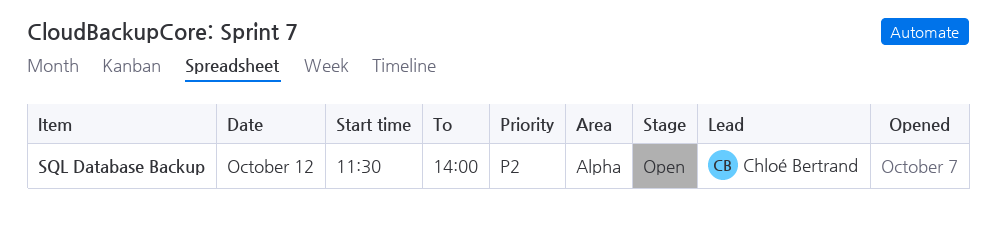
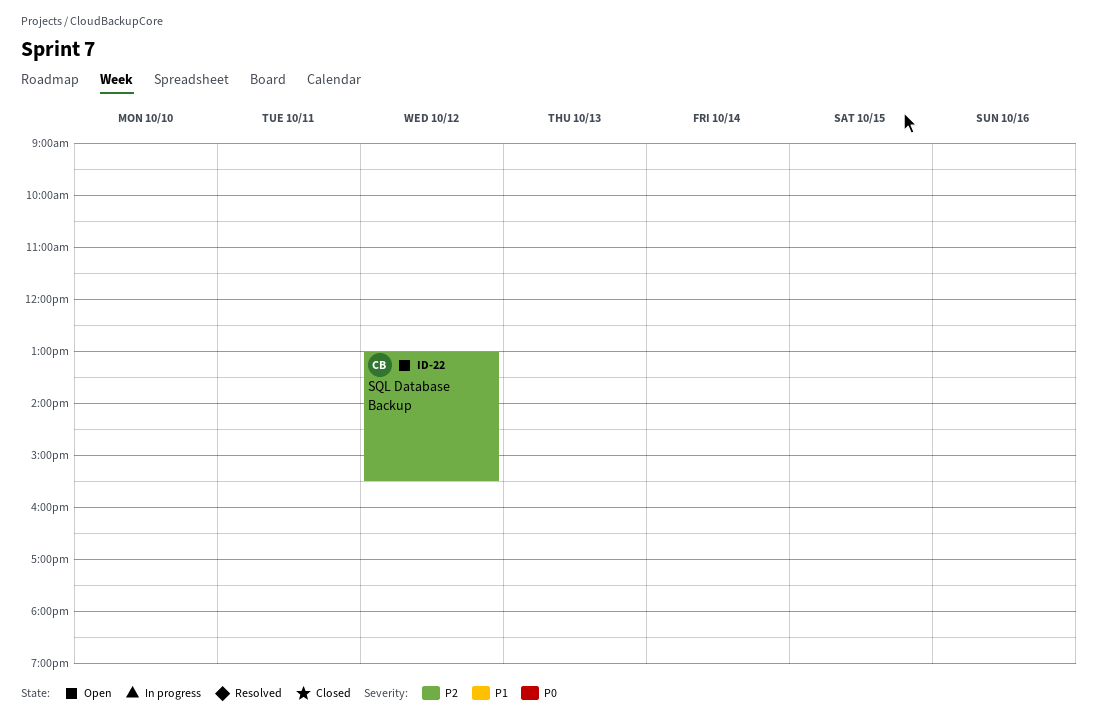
SQL Database Backup, begins: 11:30 -> 13:00
SQL Database Backup, ends: 14:00 -> 15:30

